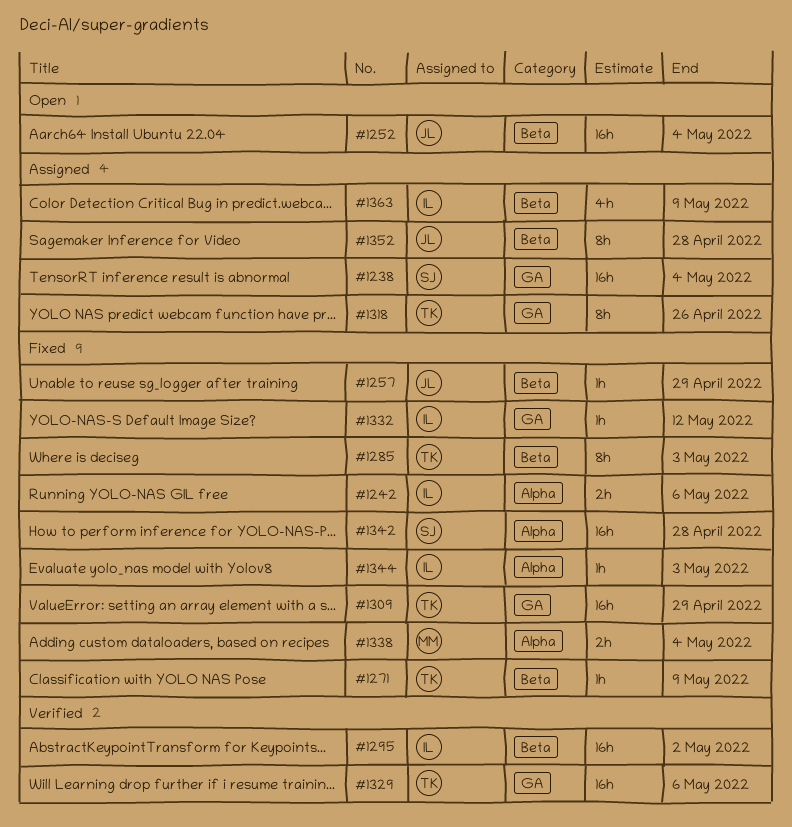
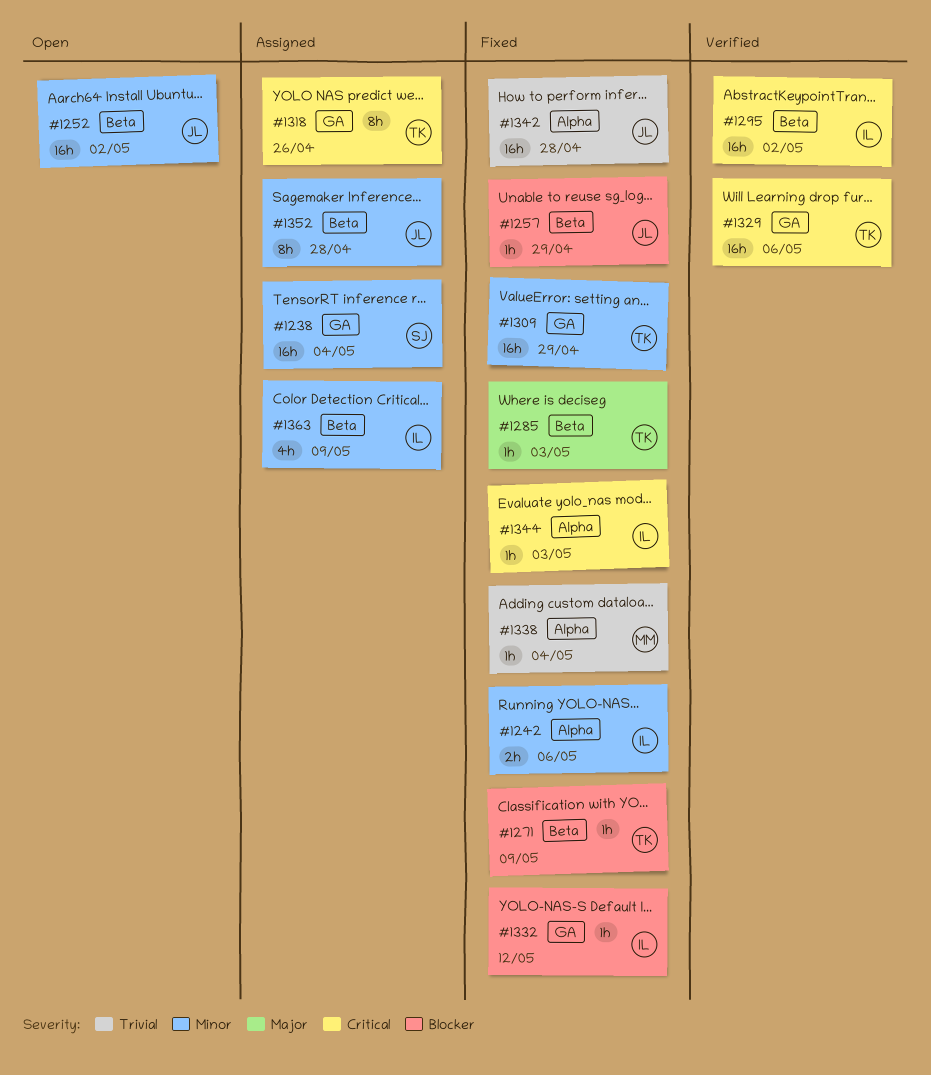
#1252, due: May 4 -> May 2
#1285, estimate: 8h -> 1h
#1338, estimate: 2h -> 1h
#1342, owner: SJ -> JL

